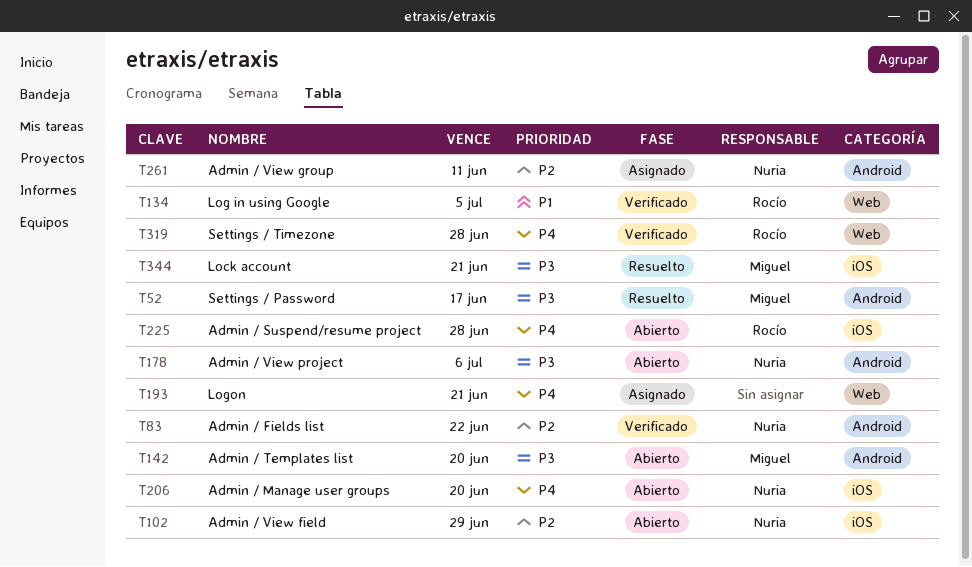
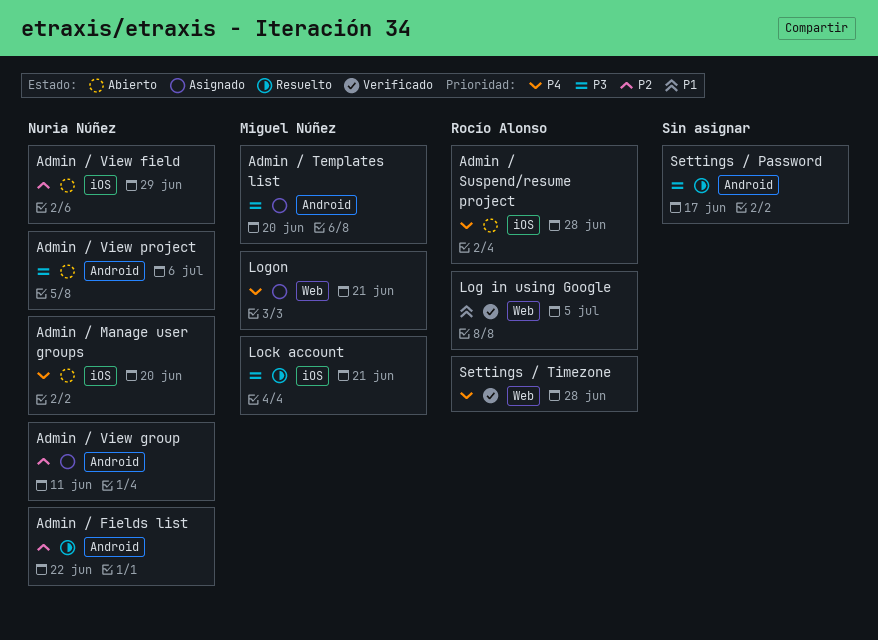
Admin / Fields list, status: Verificado -> Resuelto
Admin / Templates list, status: Abierto -> Asignado
Logon, owner: none -> Miguel Núñez
Settings / Password, owner: Miguel Núñez -> none

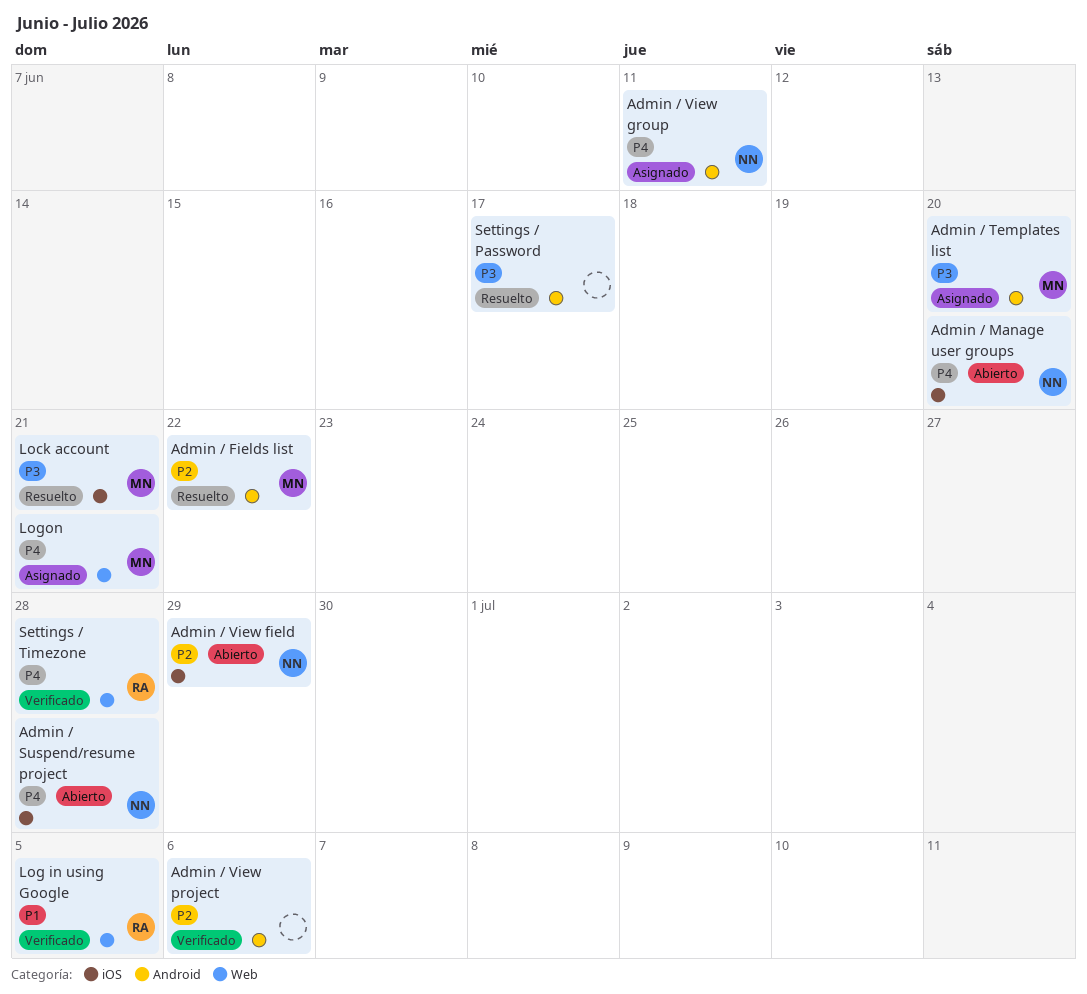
Admin / Fields list, owner: Nuria Núñez -> Miguel Núñez
Admin / Suspend/resume project, owner: Rocío Alonso -> Nuria Núñez
Admin / View group, priority: P2 -> P4
Admin / View project, status: Abierto -> Verificado
Admin / View project, owner: Nuria Núñez -> none
Admin / View project, priority: P3 -> P2

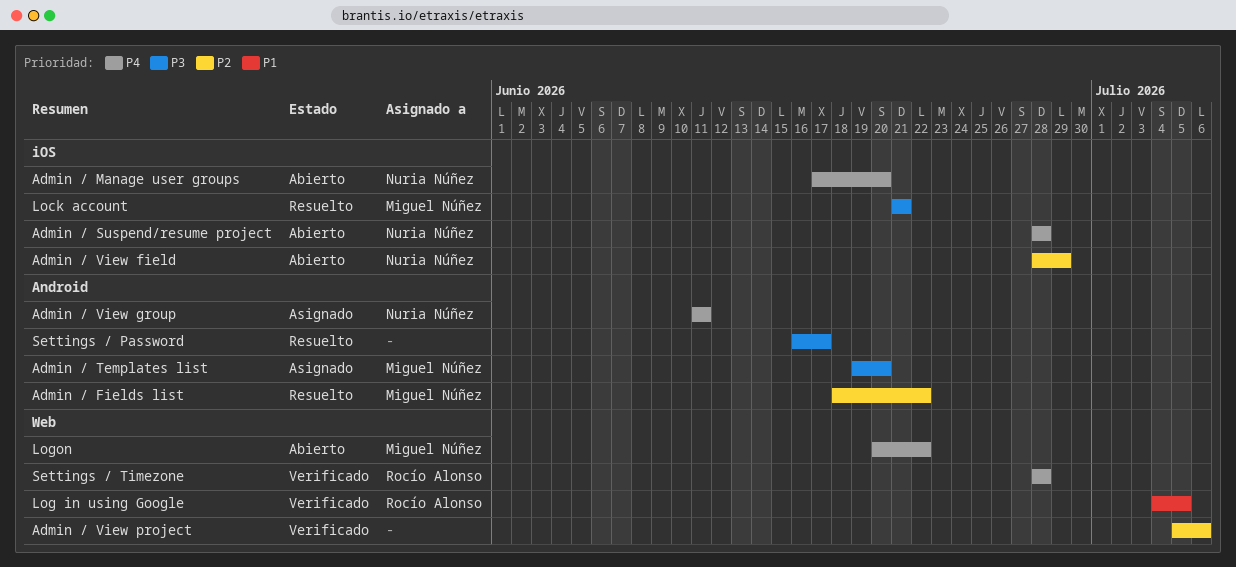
Admin / View project, label: Android -> Web
Logon, status: Asignado -> Abierto
Logon, due: Jun 21 -> Jun 22

